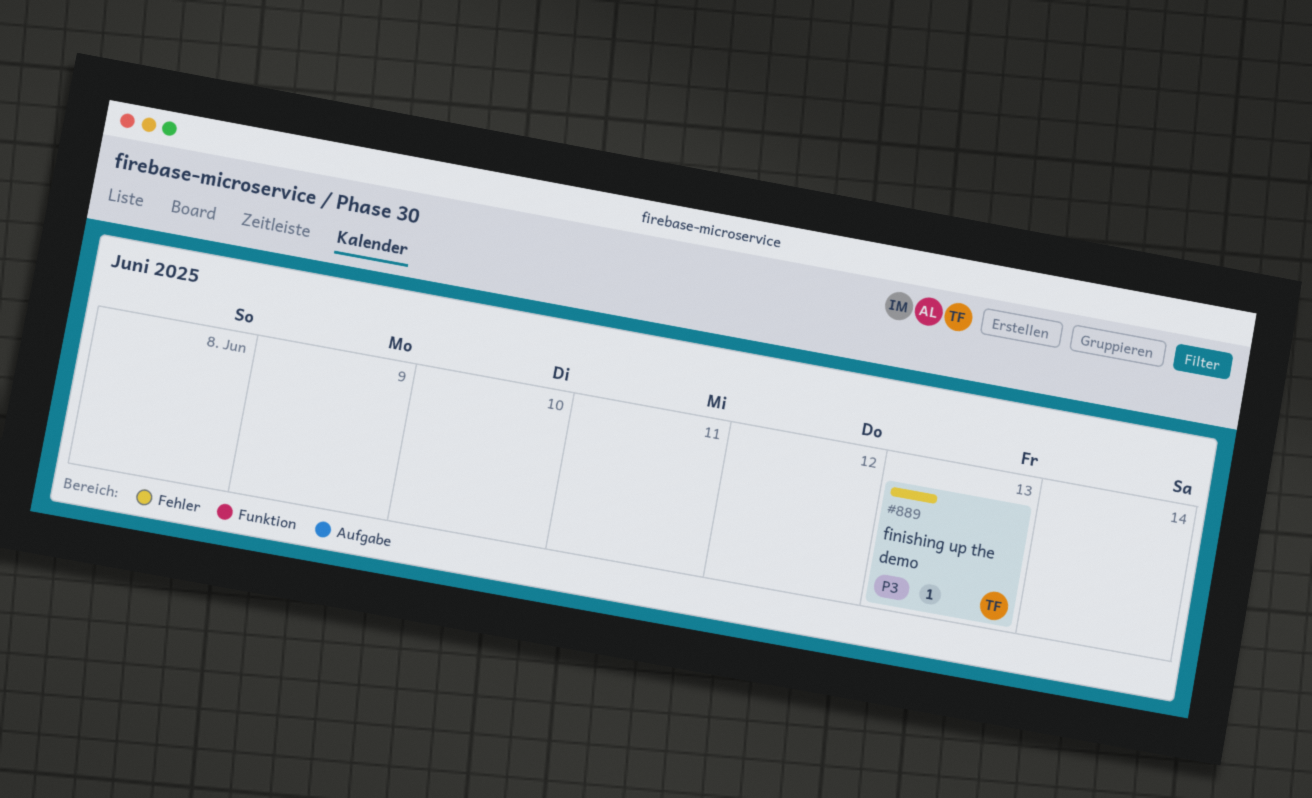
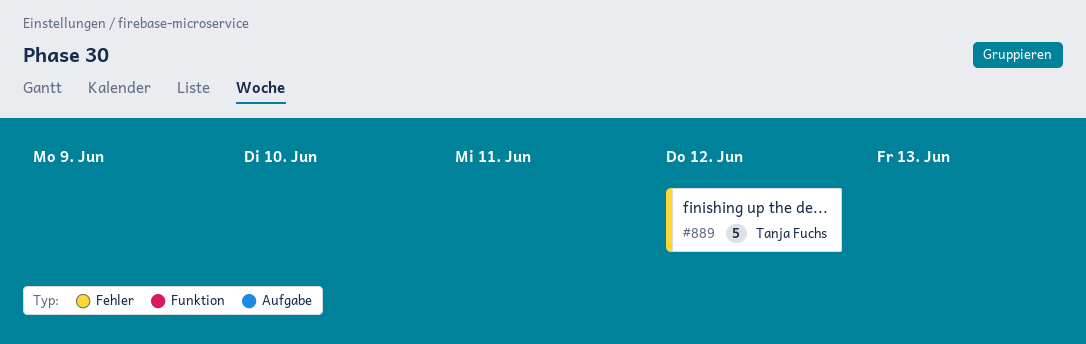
#889, estimate: 1 -> 5
#889, due: Jun 13 -> Jun 12

